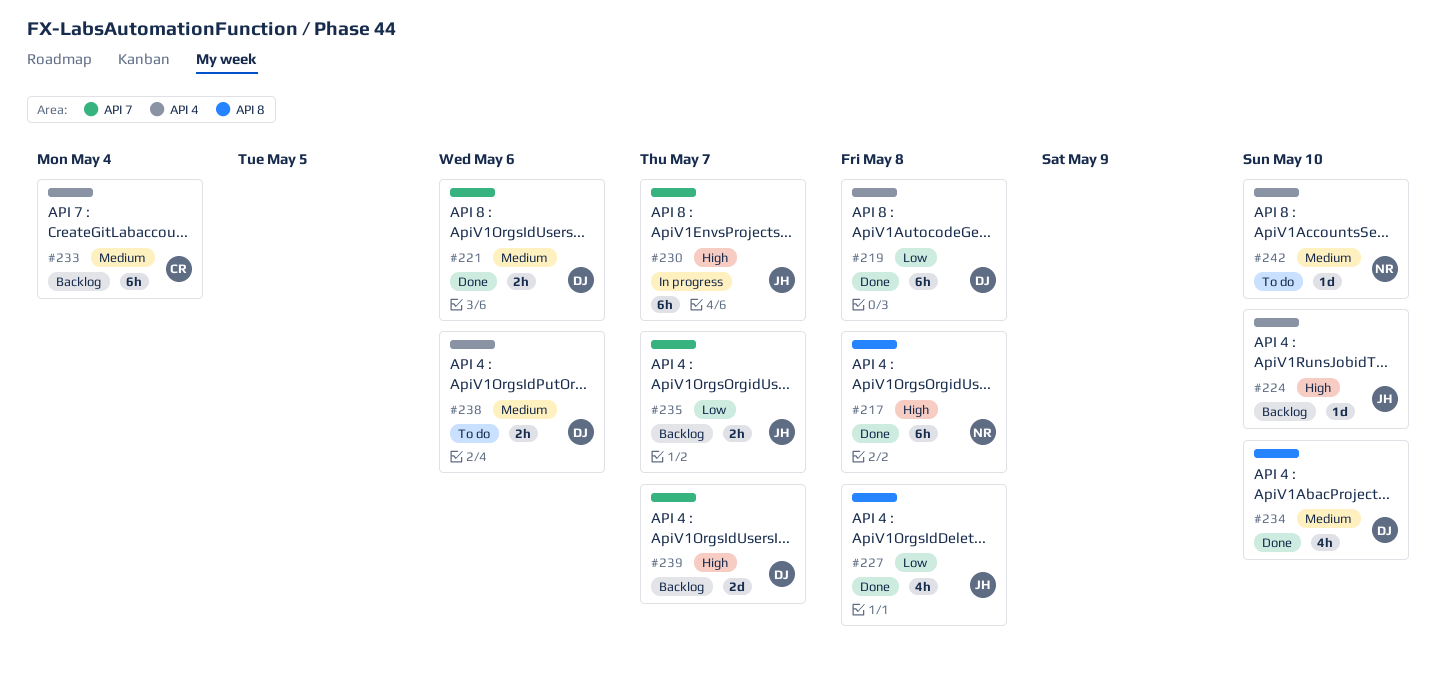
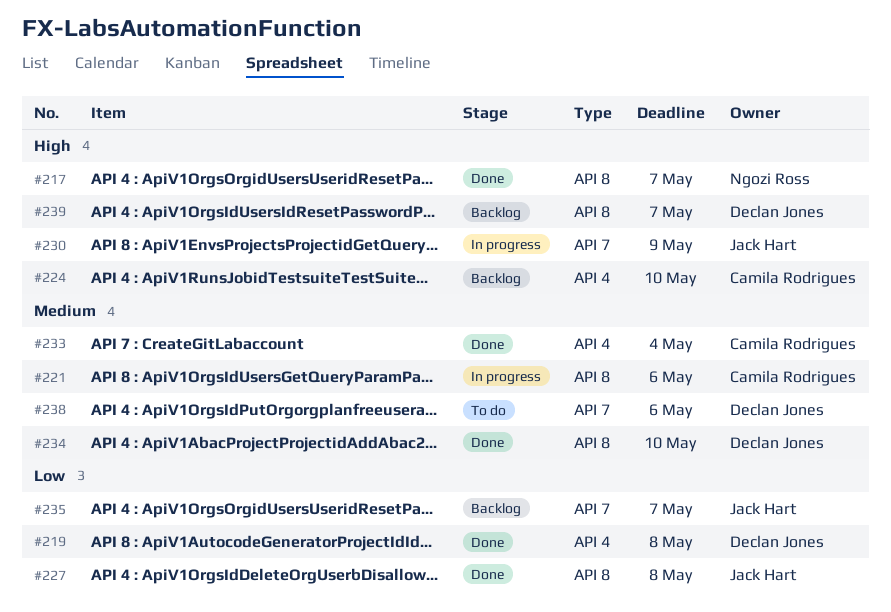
#217, due: May 8 -> May 7
#221, status: Done -> In progress
#221, owner: Declan Jones -> Camila Rodrigues
#221, label: API 7 -> API 8
#224, owner: Jack Hart -> Camila Rodrigues
#230, due: May 7 -> May 9
#233, status: Backlog -> Done
#238, label: API 4 -> API 7
#239, label: API 7 -> API 8
#242: present -> none

